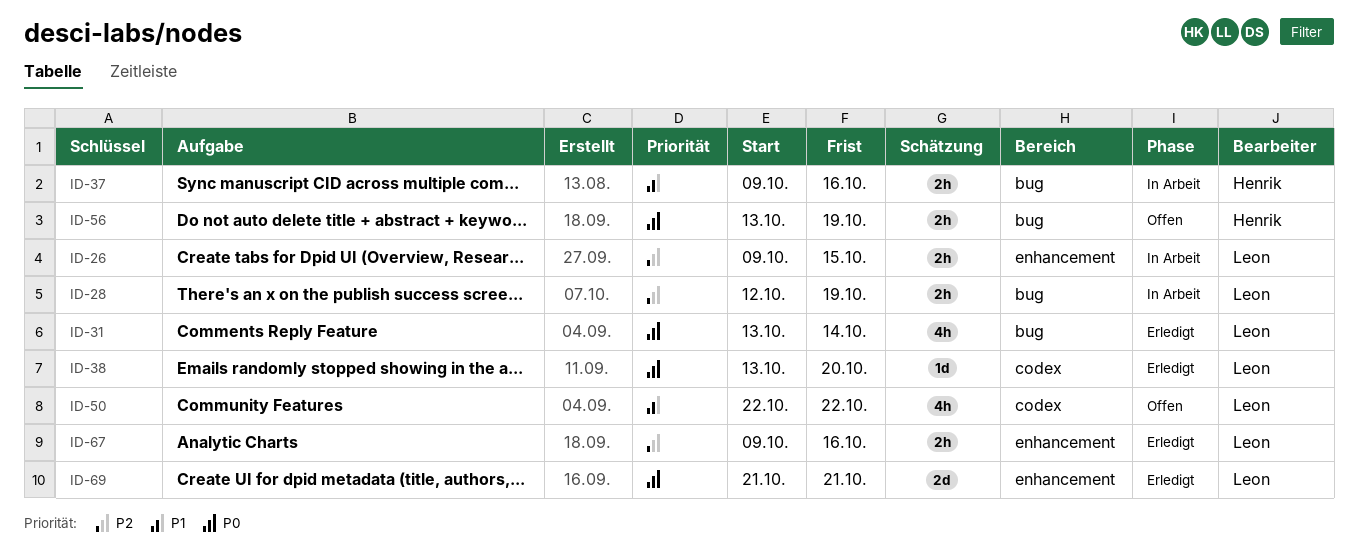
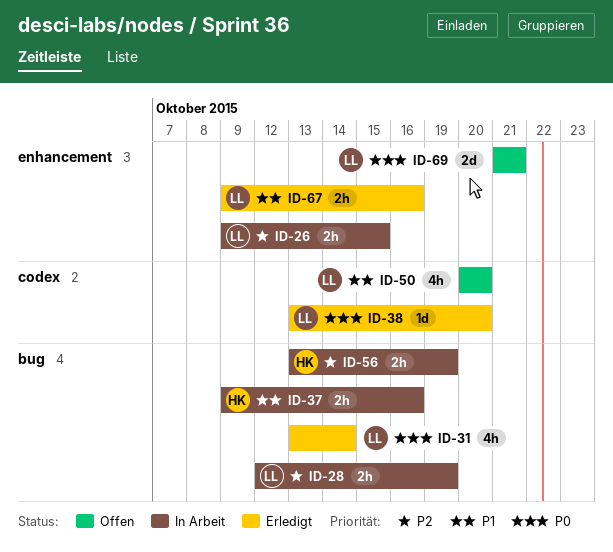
ID-50, start: Oct 22 -> Oct 20
ID-50, due: Oct 22 -> Oct 20
ID-56, status: Offen -> In Arbeit
ID-56, priority: P0 -> P2
ID-67, priority: P2 -> P1
ID-69, status: Erledigt -> Offen

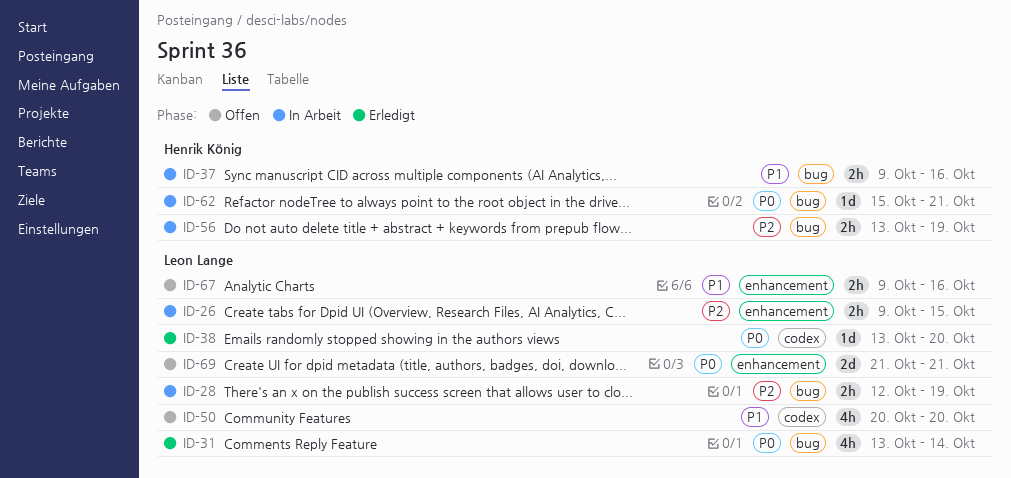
ID-62: none -> present
ID-67, status: Erledigt -> Offen

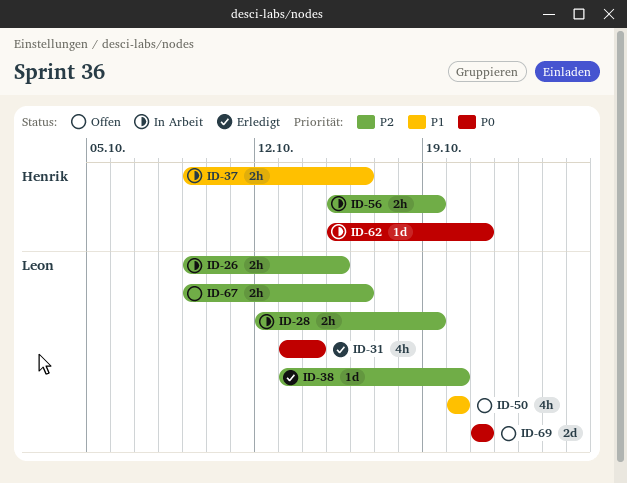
ID-38, priority: P0 -> P2
ID-56, start: Oct 13 -> Oct 15
ID-67, priority: P1 -> P2

